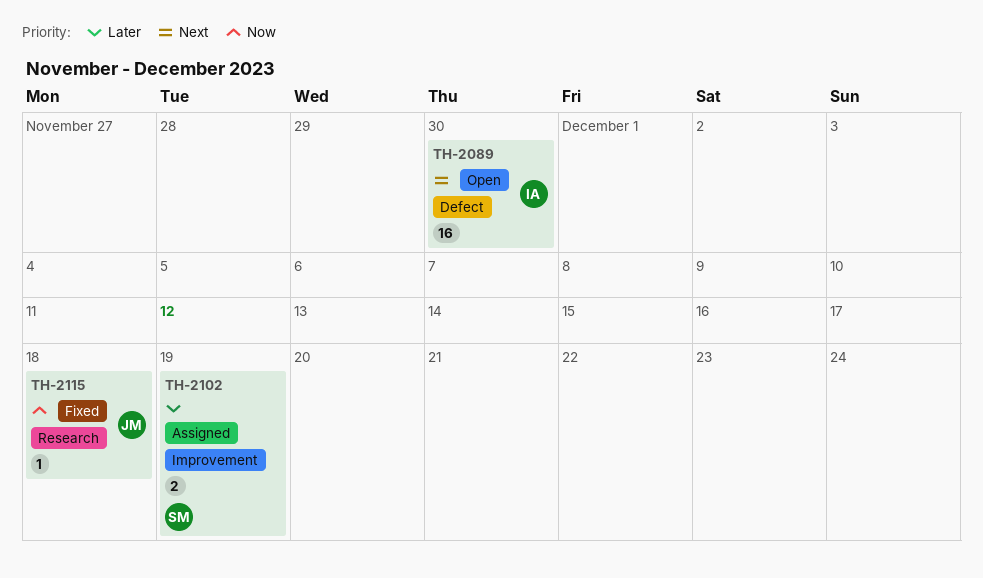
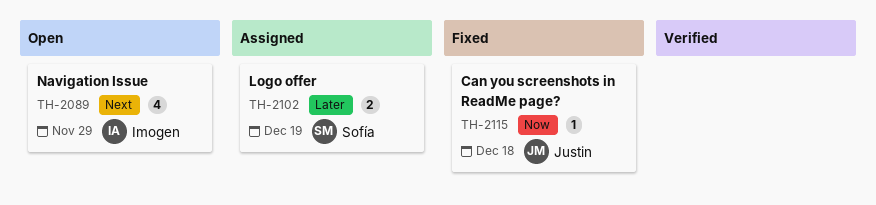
TH-2089, estimate: 16 -> 4
TH-2089, due: Nov 30 -> Nov 29

